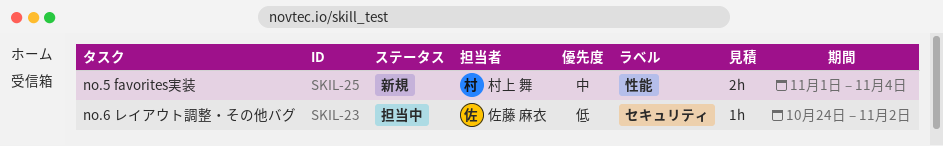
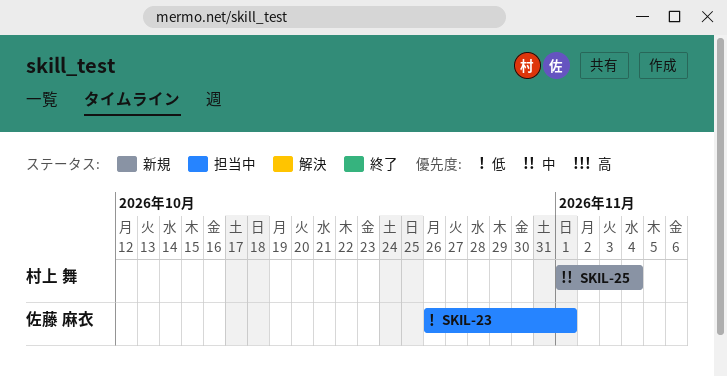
SKIL-23, start: Oct 24 -> Oct 26
SKIL-23, due: Nov 2 -> Nov 1

